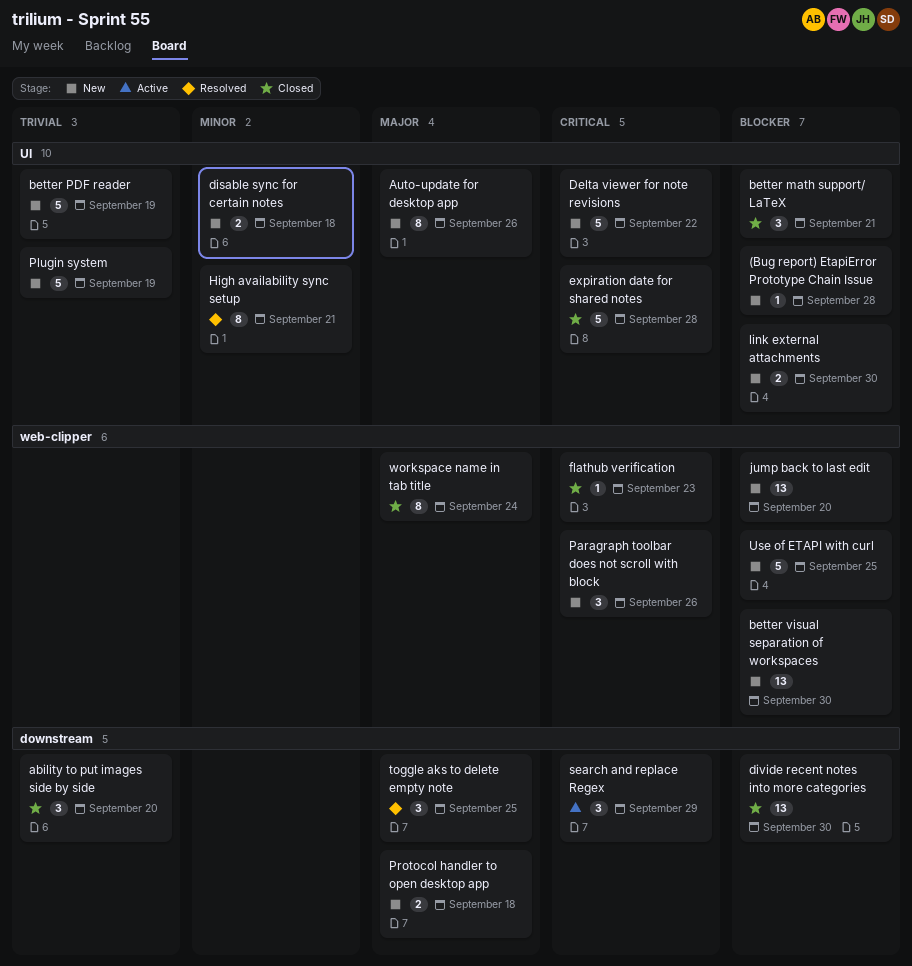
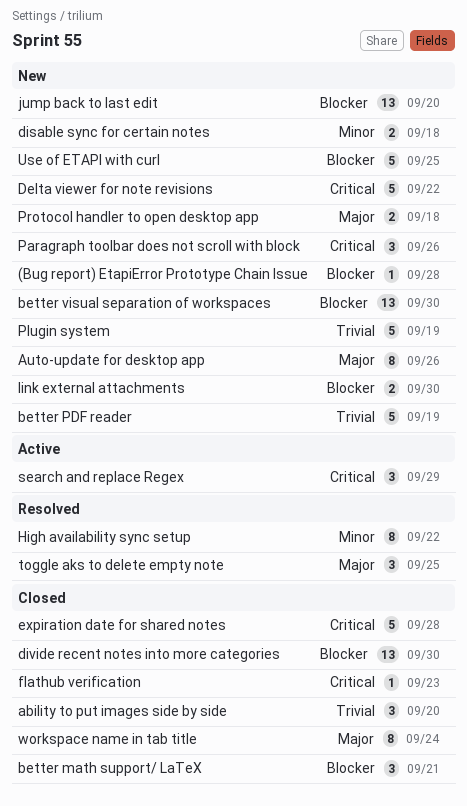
High availability sync setup, due: Sep 21 -> Sep 22

